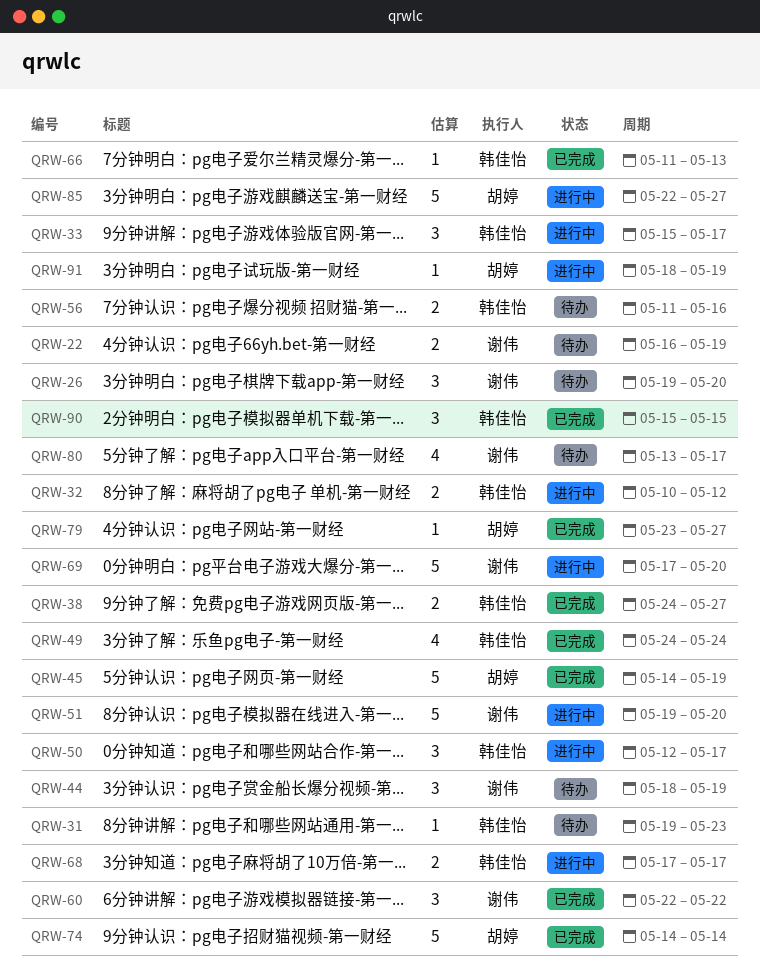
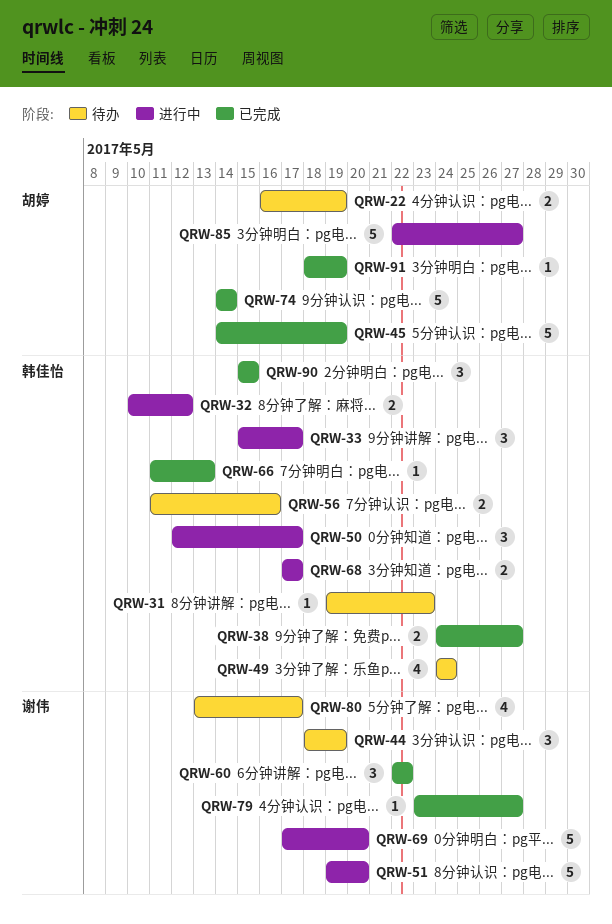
QRW-22, owner: 谢伟 -> 胡婷
QRW-26: present -> none
QRW-49, status: 已完成 -> 待办
QRW-79, owner: 胡婷 -> 谢伟
QRW-91, status: 进行中 -> 已完成

